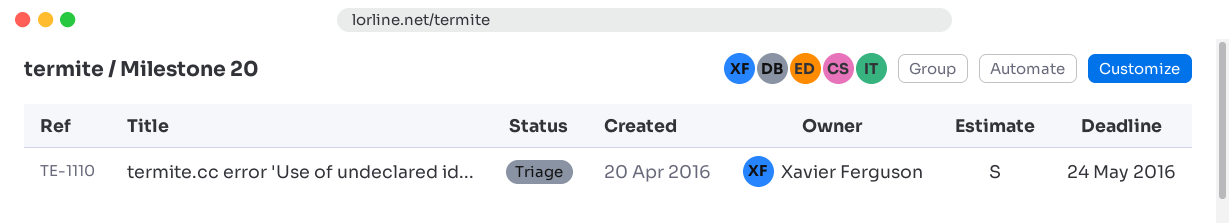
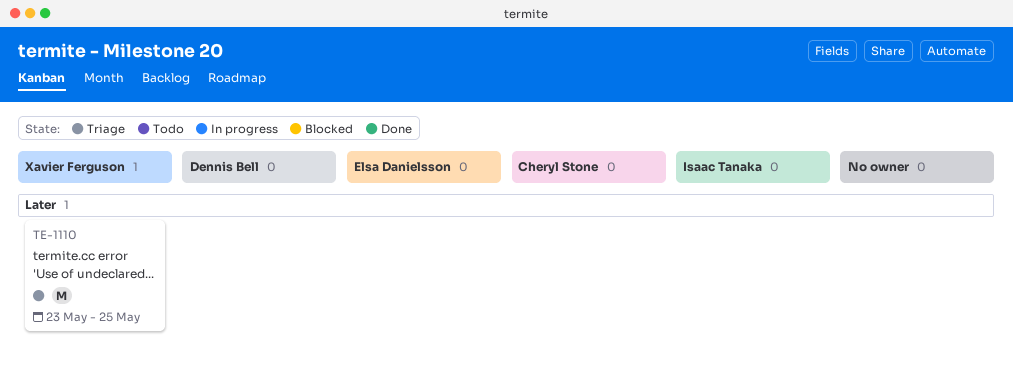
TE-1110, estimate: S -> M
TE-1110, due: May 24 -> May 25

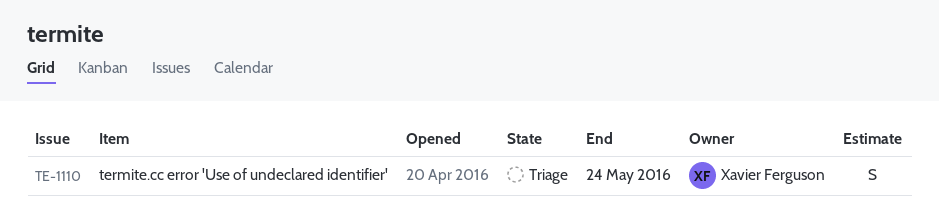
TE-1110, estimate: M -> S
TE-1110, due: May 25 -> May 24

